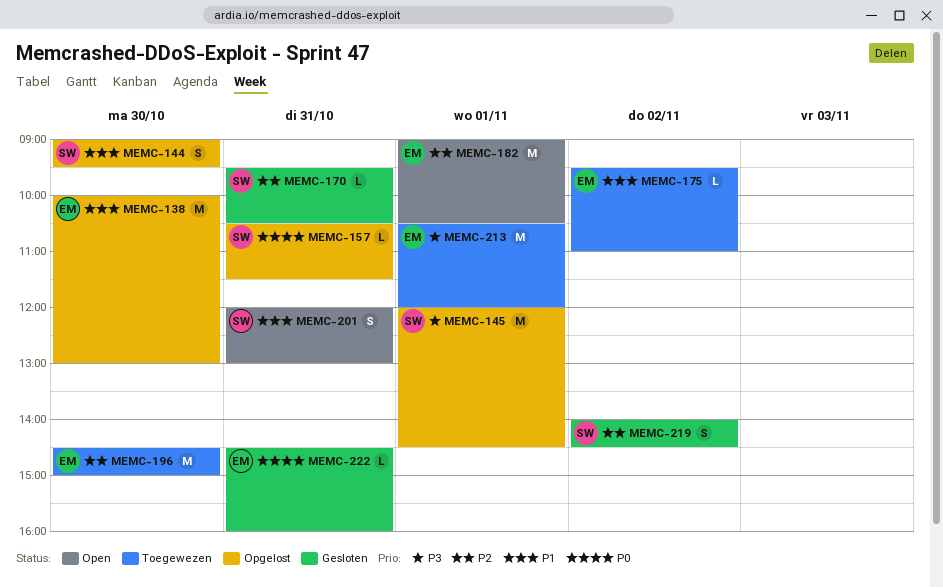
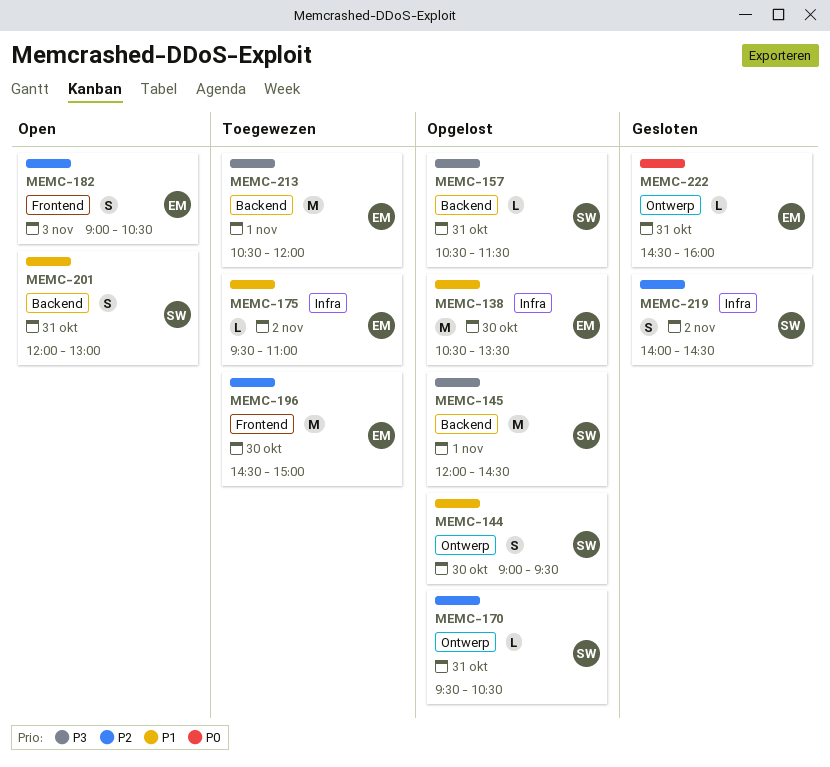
MEMC-138, begins: 10:00 -> 10:30
MEMC-138, ends: 13:00 -> 13:30
MEMC-157, priority: P0 -> P3
MEMC-170, status: Gesloten -> Opgelost
MEMC-182, estimate: M -> S
MEMC-182, day: Nov 1 -> Nov 3

